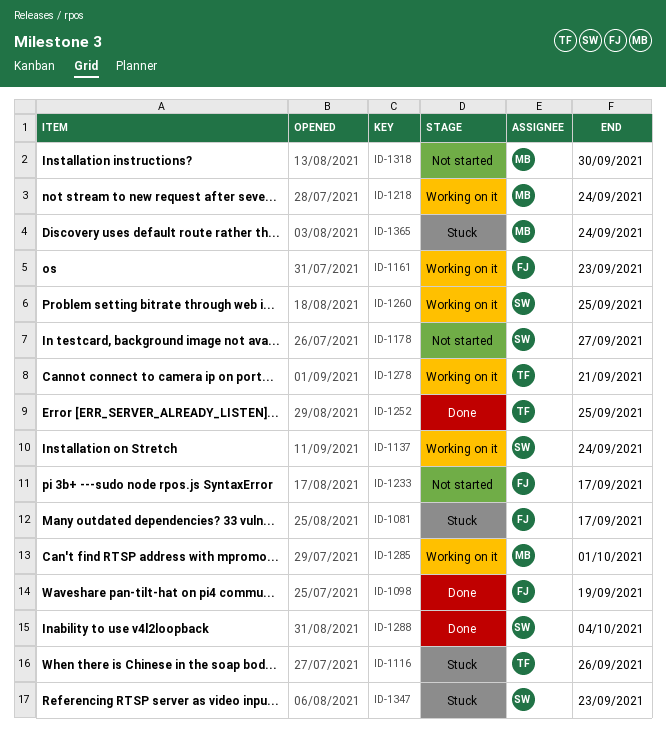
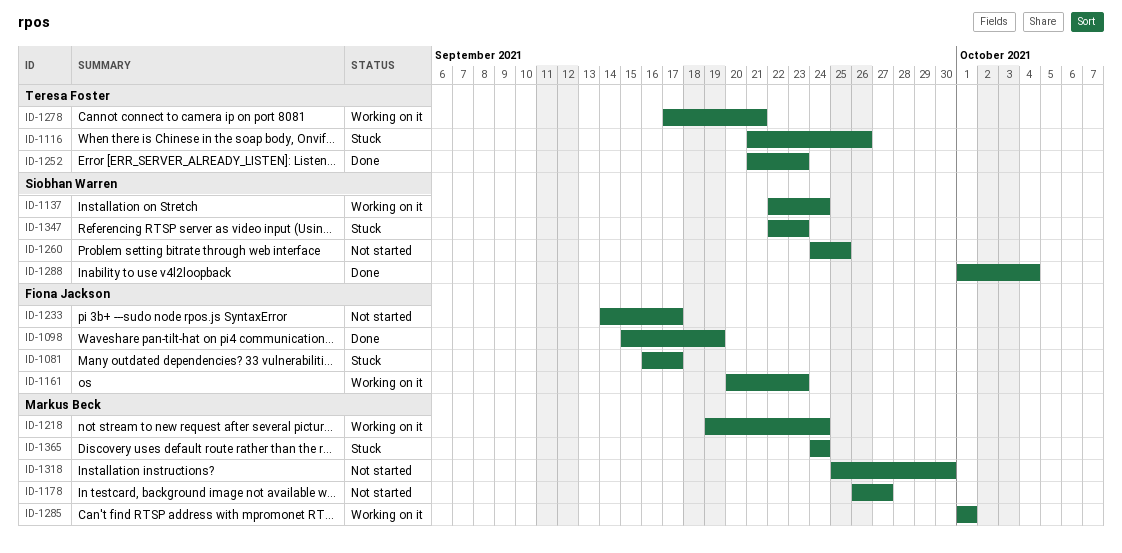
ID-1178, owner: Siobhan Warren -> Markus Beck
ID-1252, due: Sep 25 -> Sep 23
ID-1260, status: Working on it -> Not started

